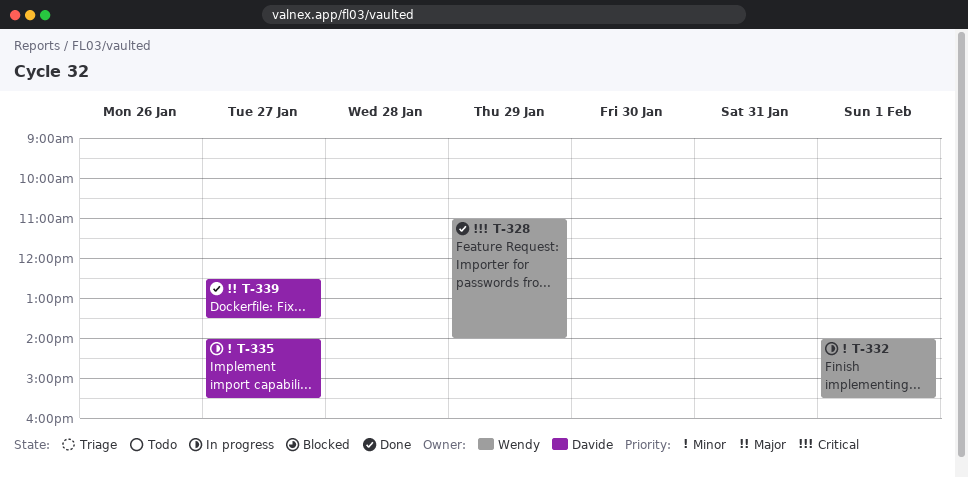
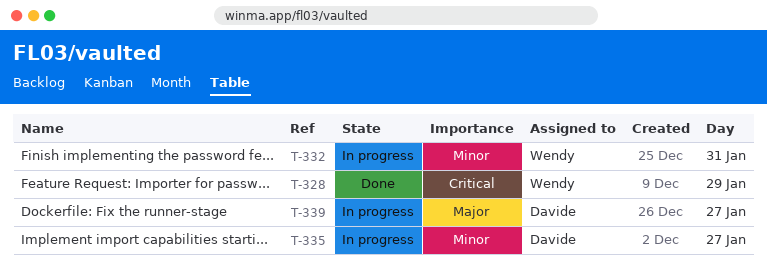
T-332, day: Feb 1 -> Jan 31
T-339, status: Done -> In progress

